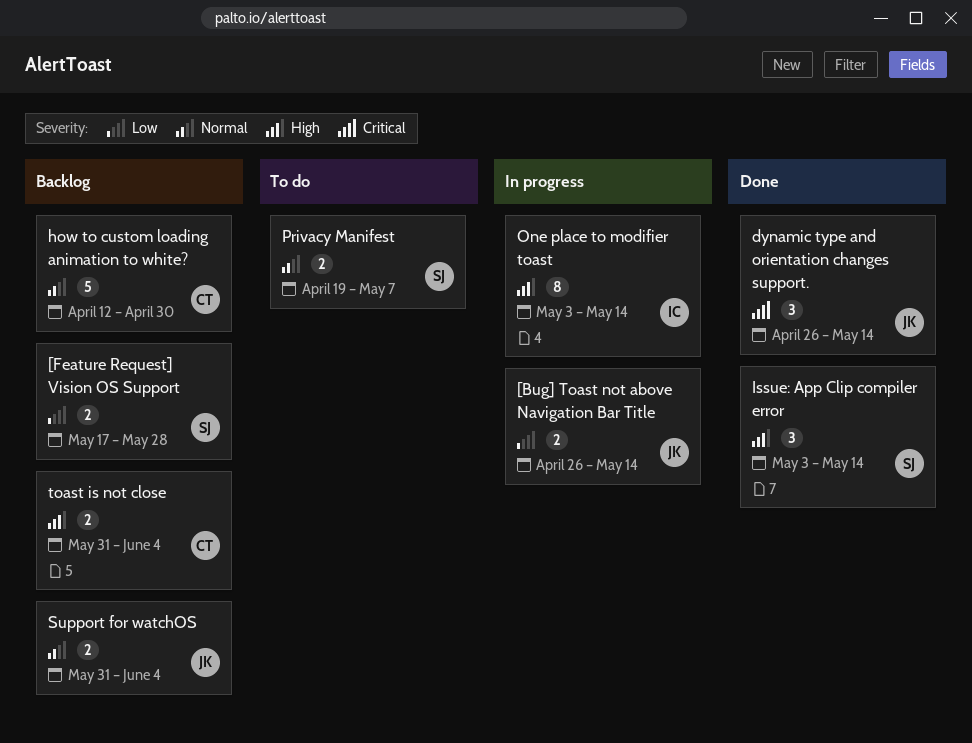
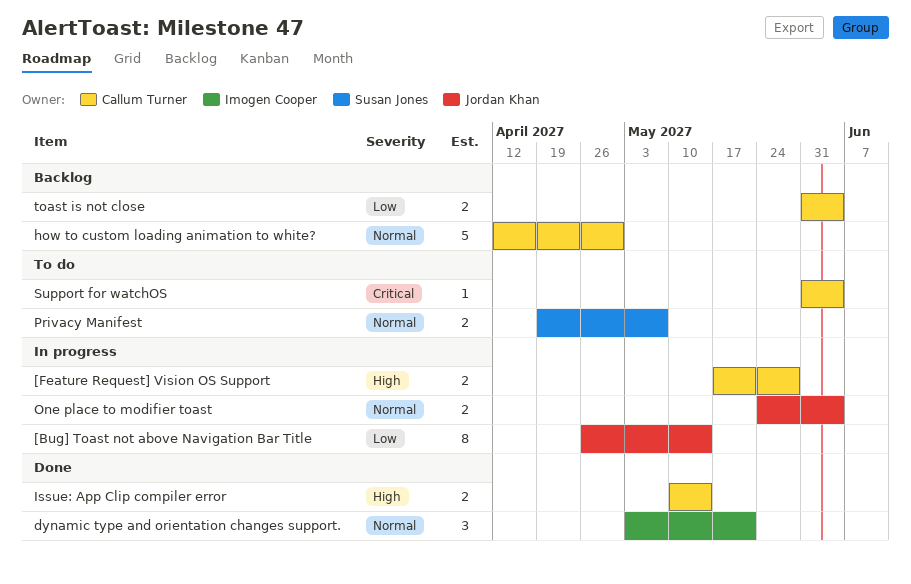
[Bug] Toast not above Navigation Bar Title, estimate: 2 -> 8
[Feature Request] Vision OS Support, status: Backlog -> In progress
[Feature Request] Vision OS Support, owner: Susan Jones -> Callum Turner
[Feature Request] Vision OS Support, priority: Low -> High
dynamic type and orientation changes support., owner: Jordan Khan -> Imogen Cooper
dynamic type and orientation changes support., priority: Critical -> Normal
dynamic type and orientation changes support., start: Apr 26 -> May 3
dynamic type and orientation changes support., due: May 14 -> May 21
Issue: App Clip compiler error, owner: Susan Jones -> Callum Turner
Issue: App Clip compiler error, estimate: 3 -> 2
Issue: App Clip compiler error, start: May 3 -> May 10
One place to modifier toast, owner: Imogen Cooper -> Jordan Khan
One place to modifier toast, priority: High -> Normal
One place to modifier toast, estimate: 8 -> 2
One place to modifier toast, start: May 3 -> May 24
One place to modifier toast, due: May 14 -> Jun 4
Support for watchOS, status: Backlog -> To do
Support for watchOS, owner: Jordan Khan -> Callum Turner
Support for watchOS, priority: Normal -> Critical
Support for watchOS, estimate: 2 -> 1
toast is not close, priority: High -> Low

